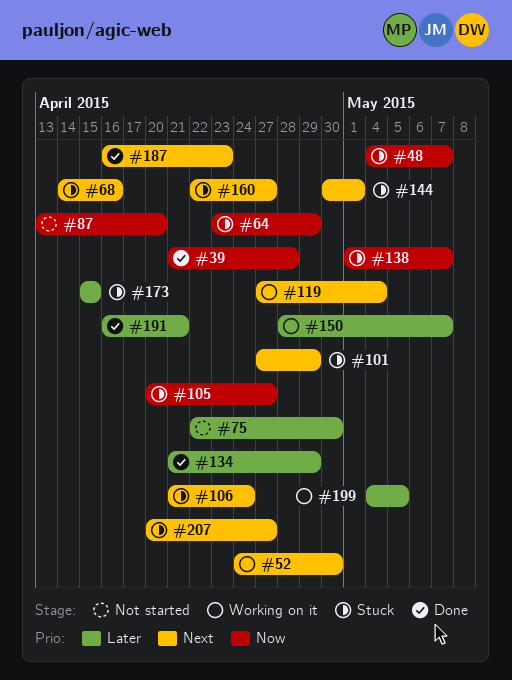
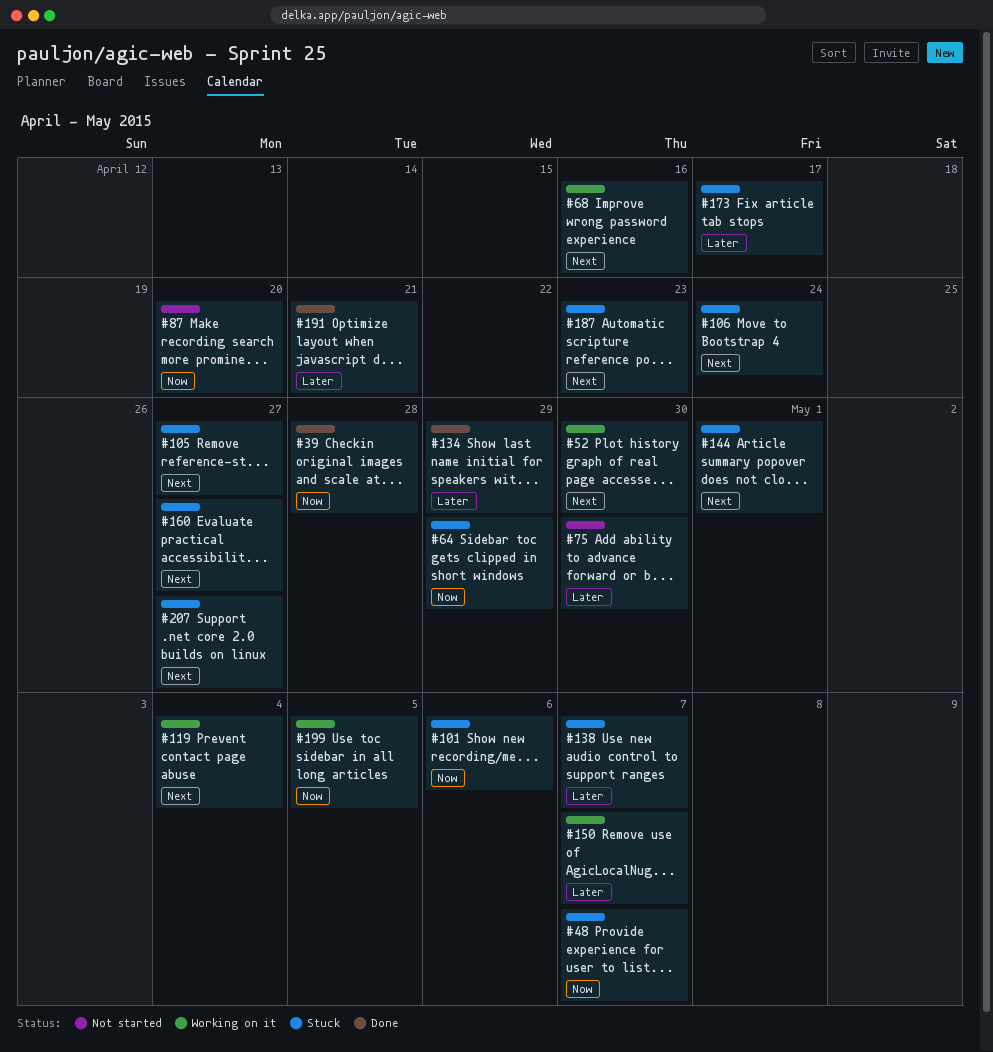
#68, status: Stuck -> Working on it
#101, priority: Next -> Now
#101, due: Apr 29 -> May 6
#105, priority: Now -> Next
#138, priority: Now -> Later
#173, due: Apr 15 -> Apr 17
#187, status: Done -> Stuck
#199, priority: Later -> Now

